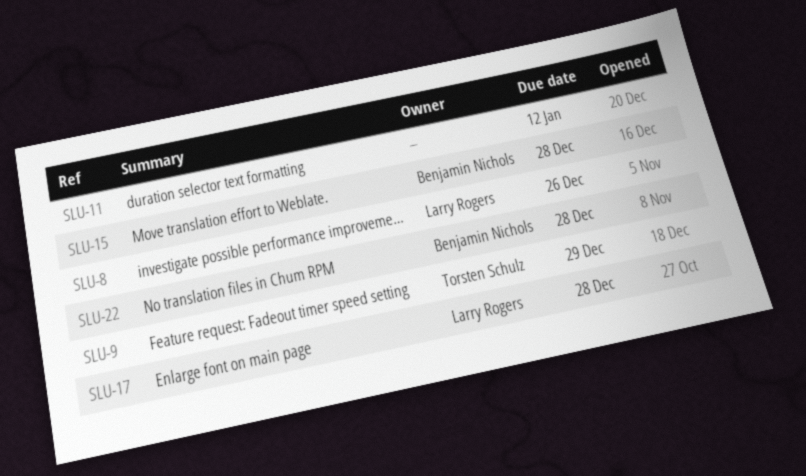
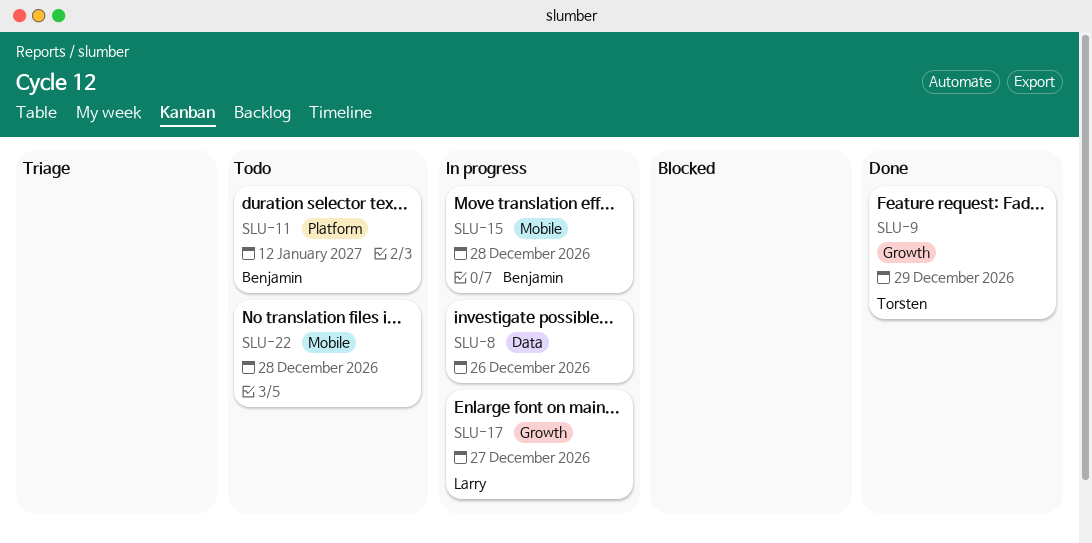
SLU-8, owner: Larry Rogers -> none
SLU-11, owner: none -> Benjamin Nichols
SLU-17, due: Dec 28 -> Dec 27
SLU-22, owner: Benjamin Nichols -> none

